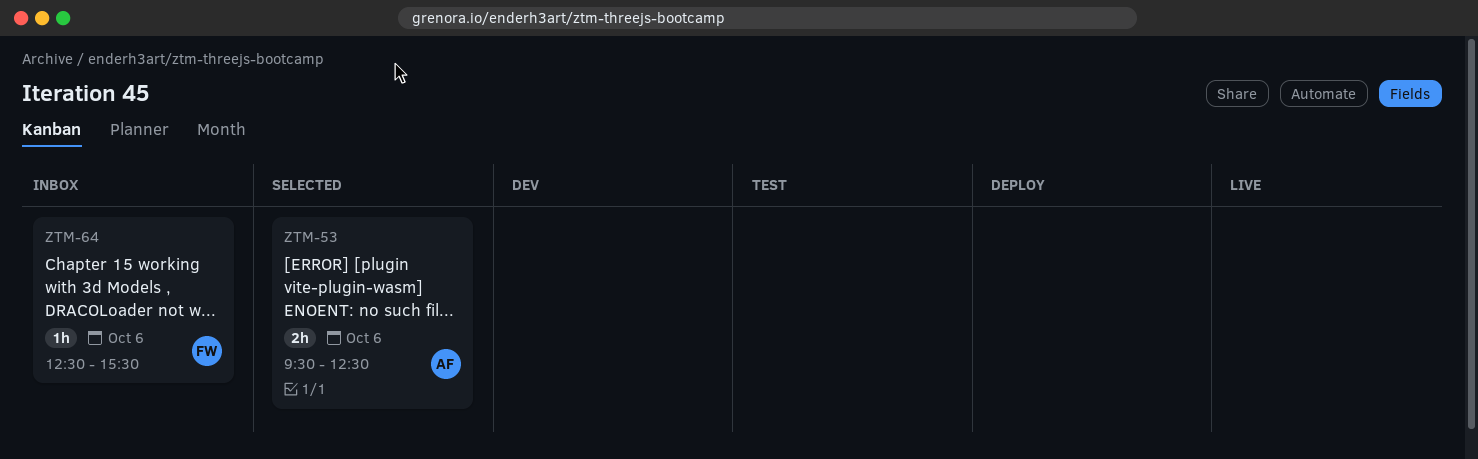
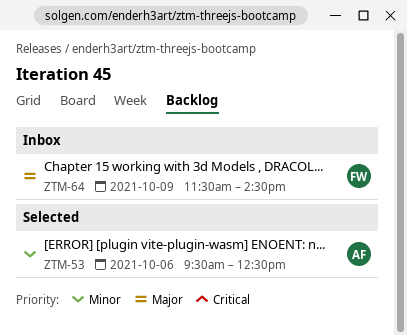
ZTM-64, day: Oct 6 -> Oct 9
ZTM-64, begins: 12:30 -> 11:30
ZTM-64, ends: 15:30 -> 14:30

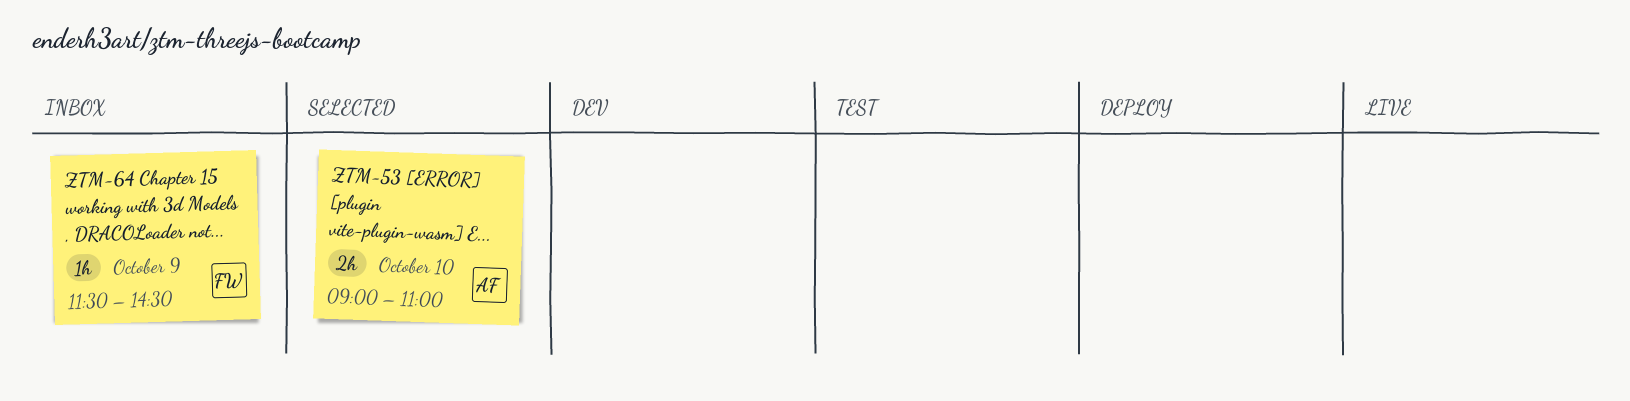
ZTM-53, day: Oct 6 -> Oct 10
ZTM-53, begins: 09:30 -> 09:00
ZTM-53, ends: 12:30 -> 11:00

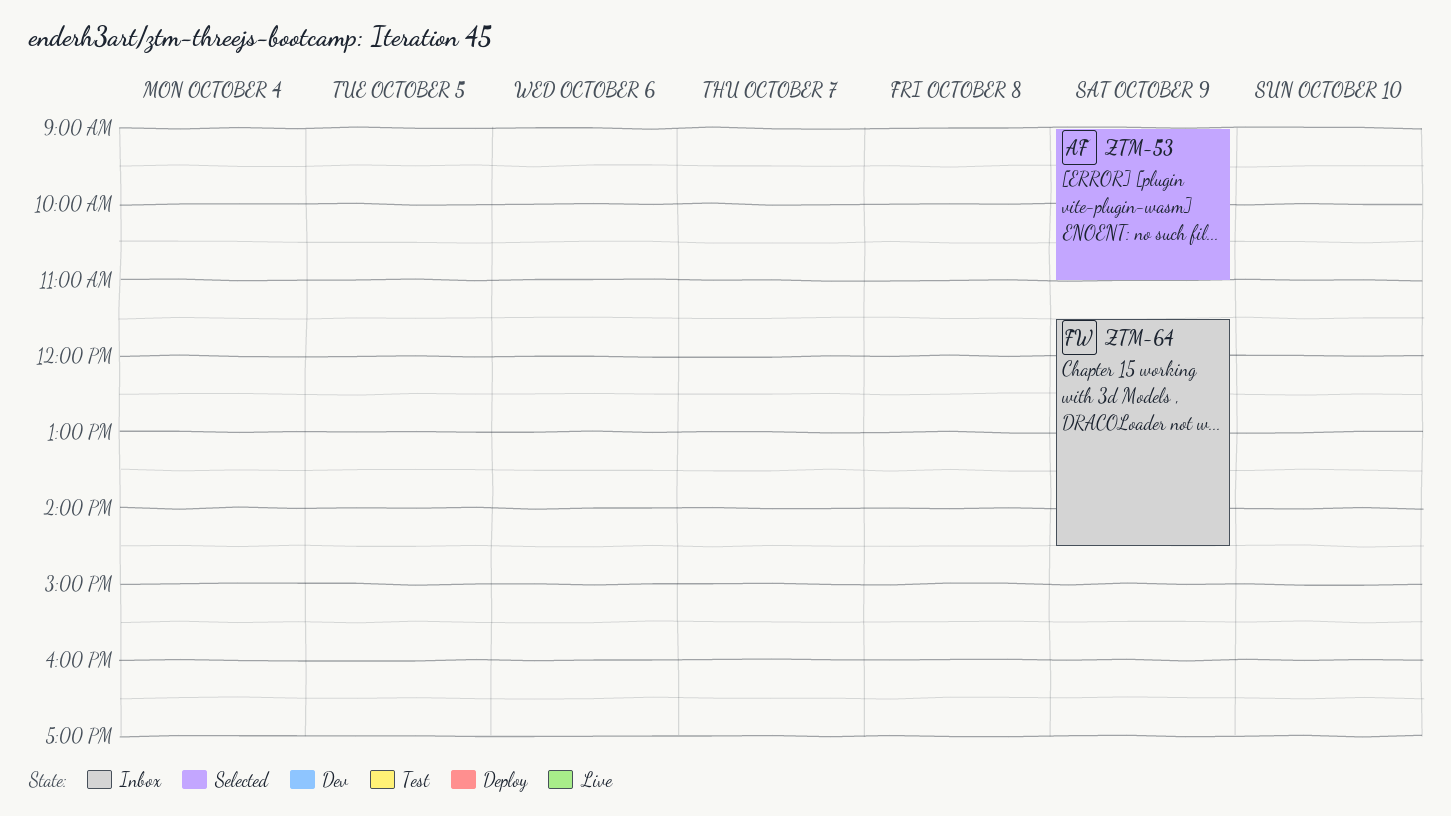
ZTM-53, day: Oct 10 -> Oct 9

